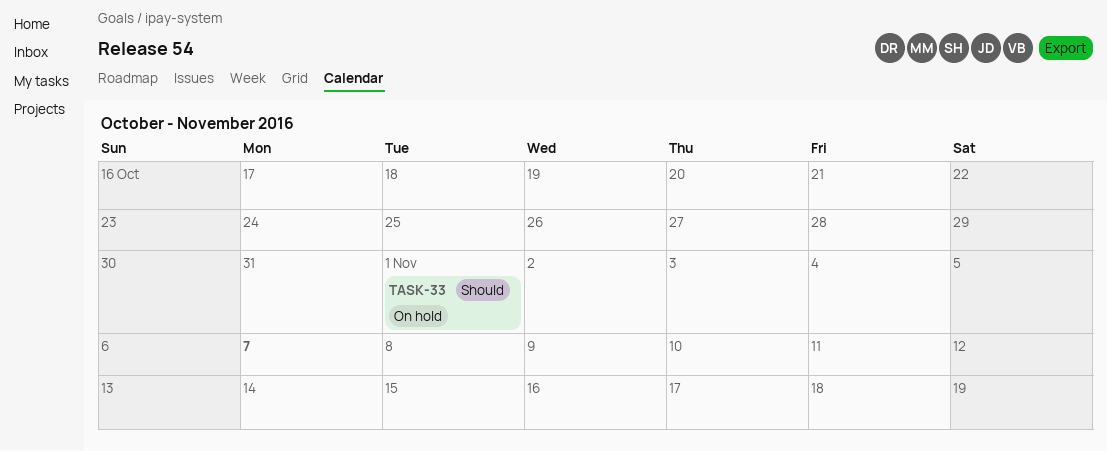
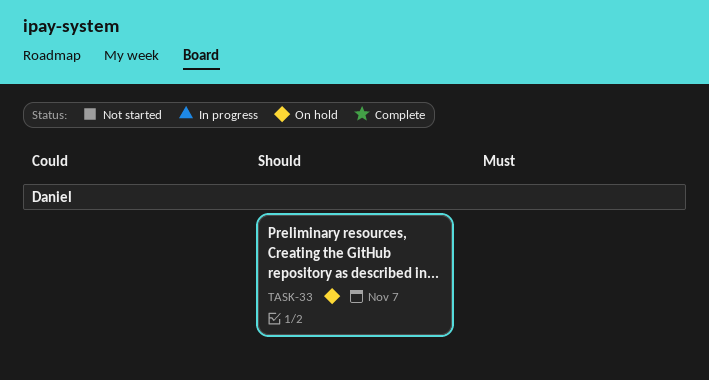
TASK-33, due: Nov 1 -> Nov 7

